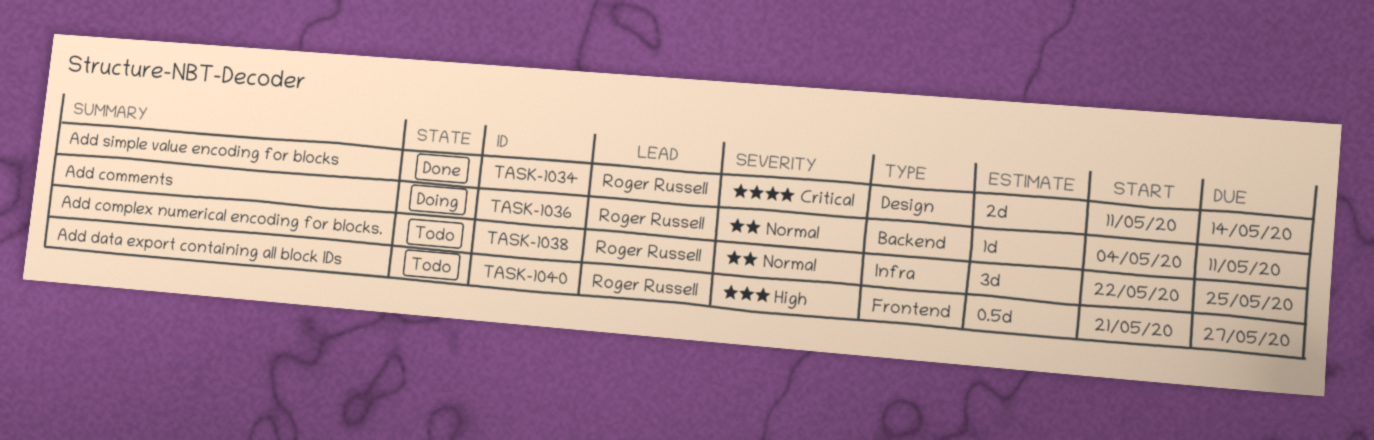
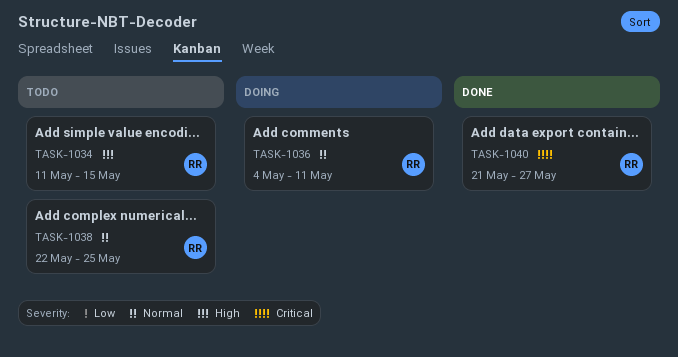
TASK-1034, status: Done -> Todo
TASK-1034, priority: Critical -> High
TASK-1034, due: May 14 -> May 15
TASK-1040, status: Todo -> Done
TASK-1040, priority: High -> Critical

